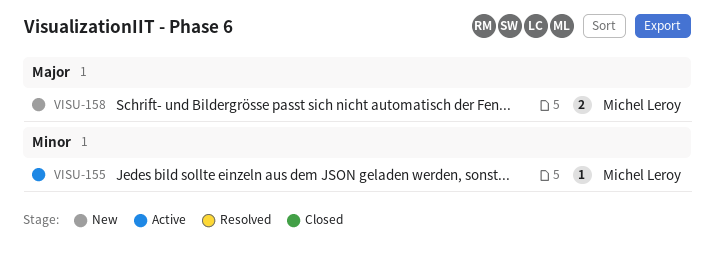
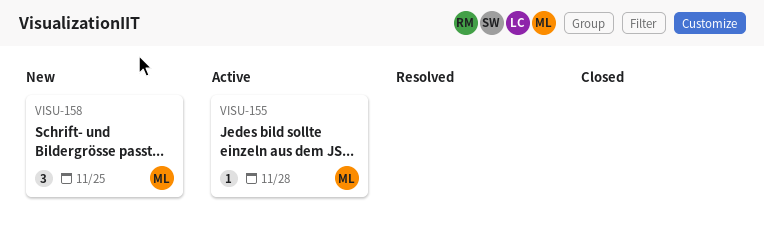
VISU-158, estimate: 2 -> 3

